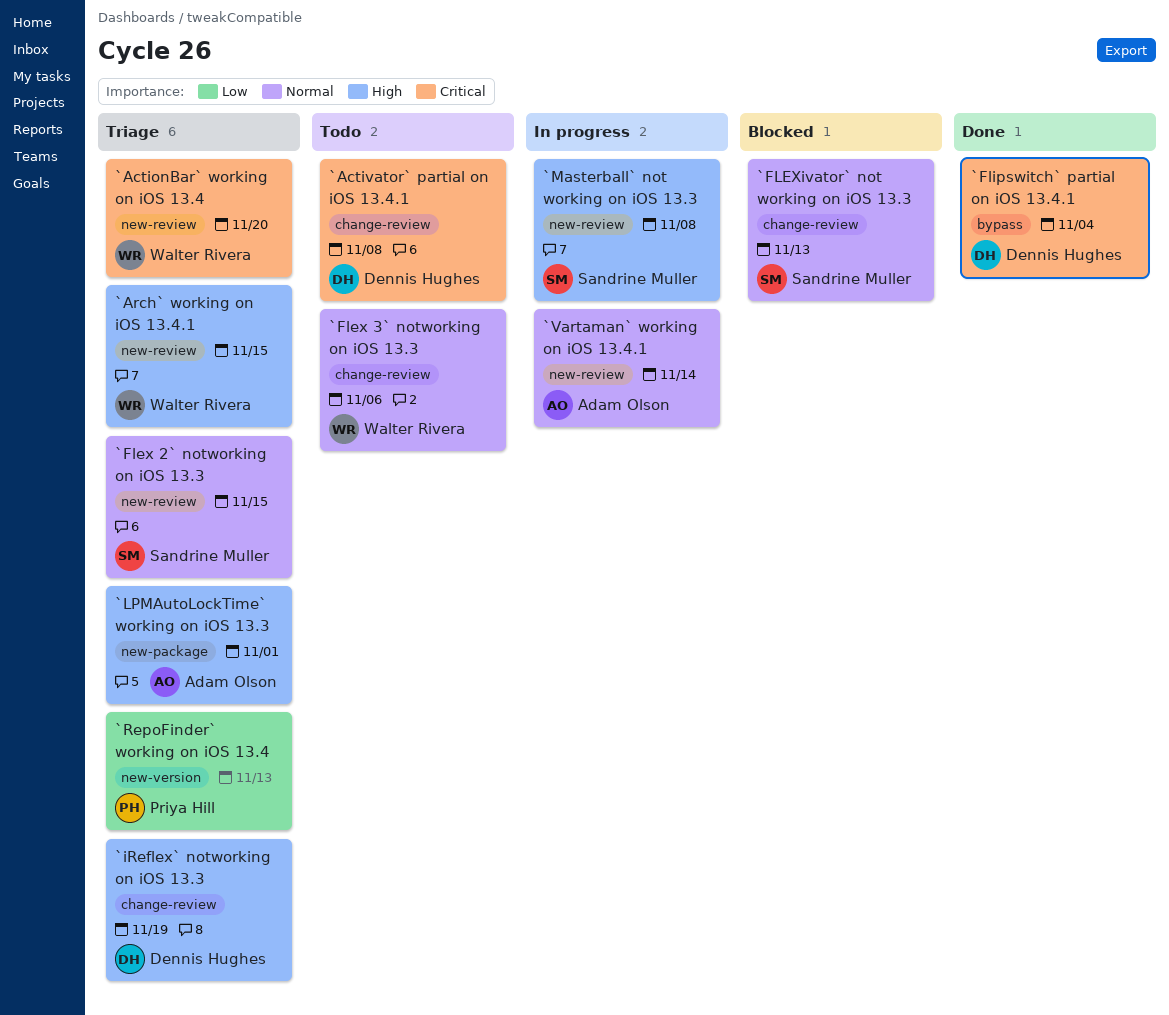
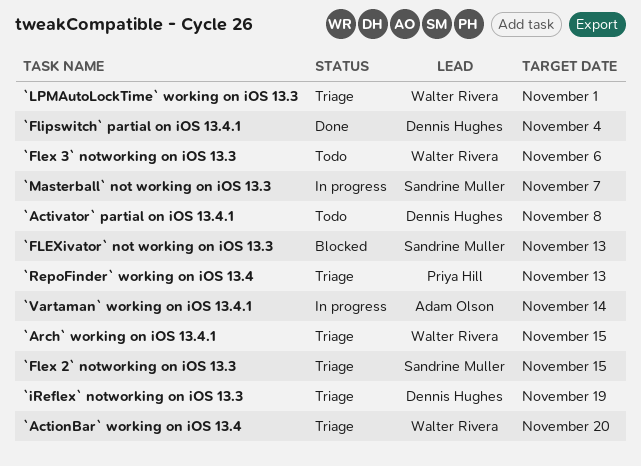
`LPMAutoLockTime` working on iOS 13.3, owner: Adam Olson -> Walter Rivera
`Masterball` not working on iOS 13.3, due: Nov 8 -> Nov 7

